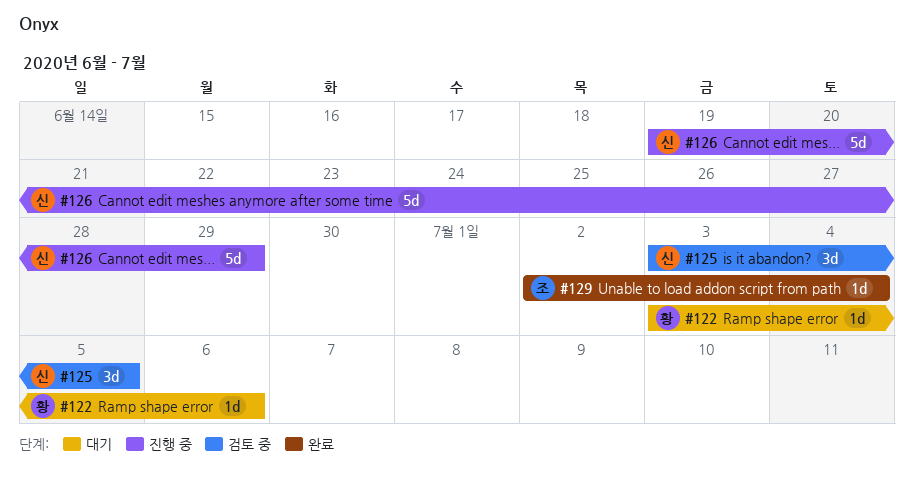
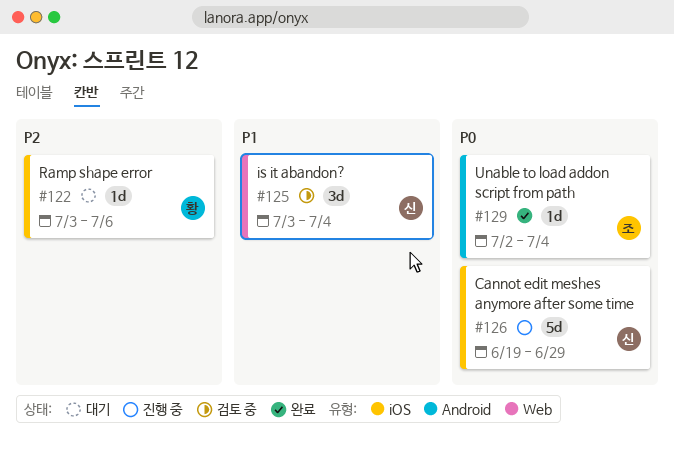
#125, due: Jul 5 -> Jul 4

